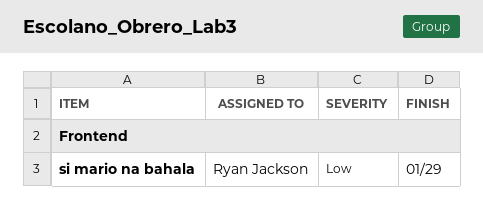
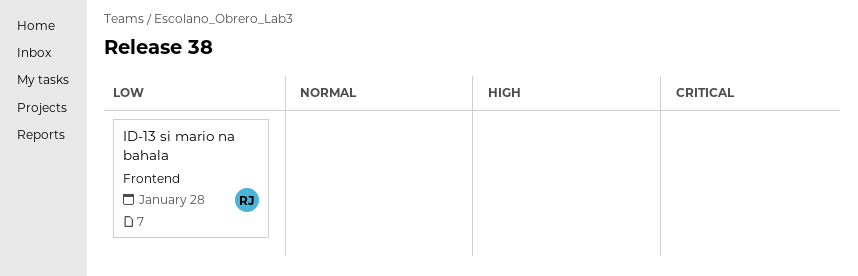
si mario na bahala, due: Jan 29 -> Jan 28

